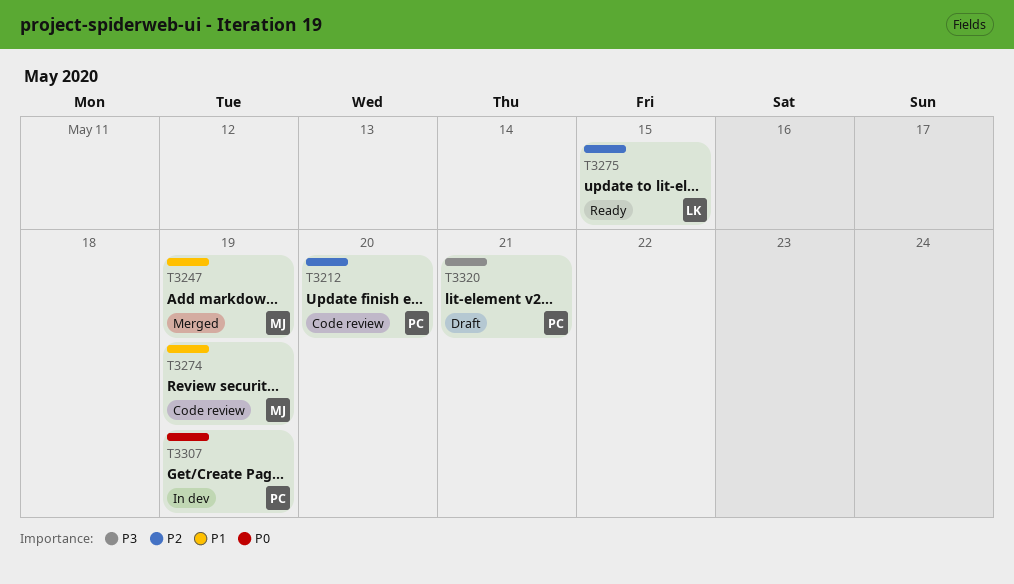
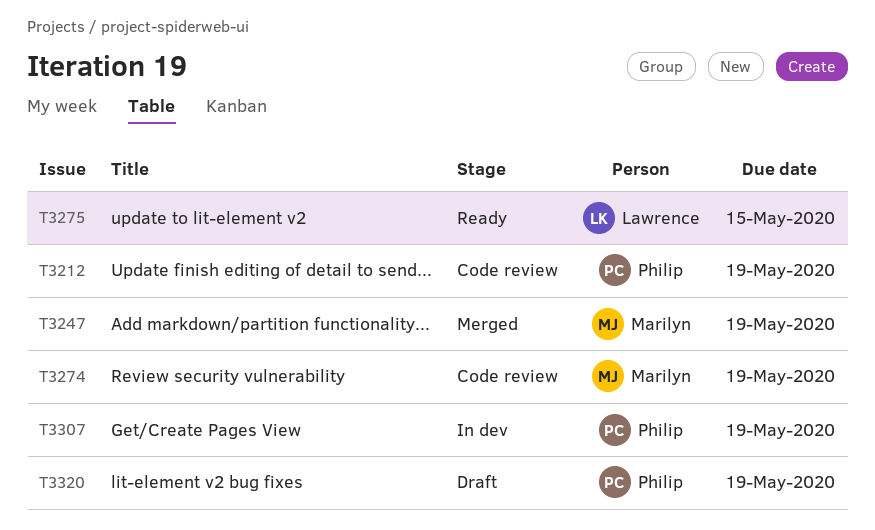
T3212, due: May 20 -> May 19
T3320, due: May 21 -> May 19

